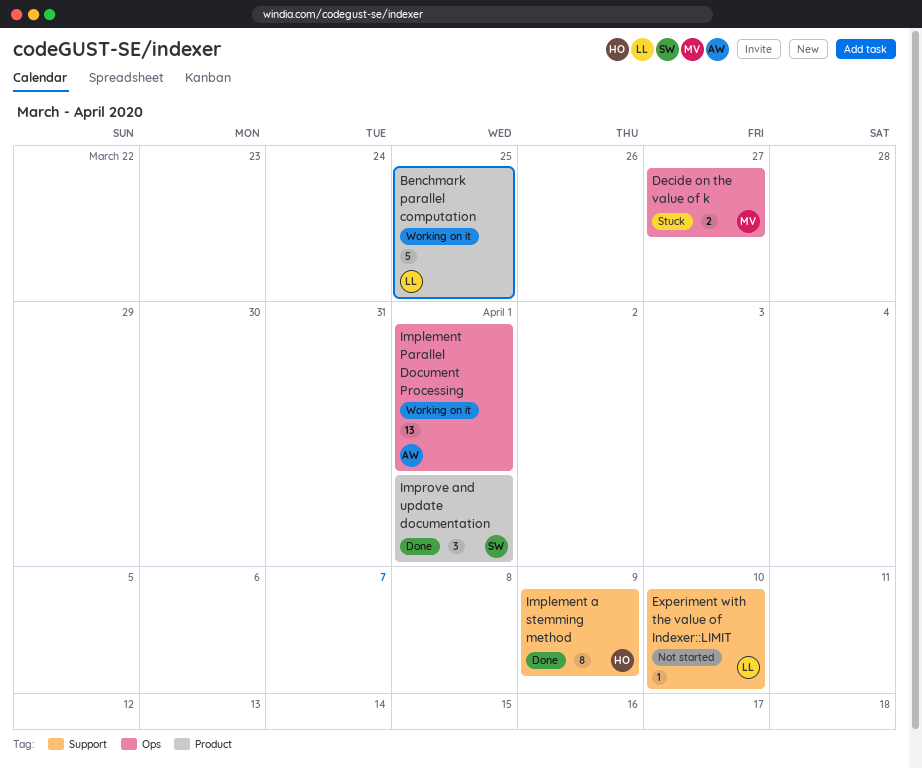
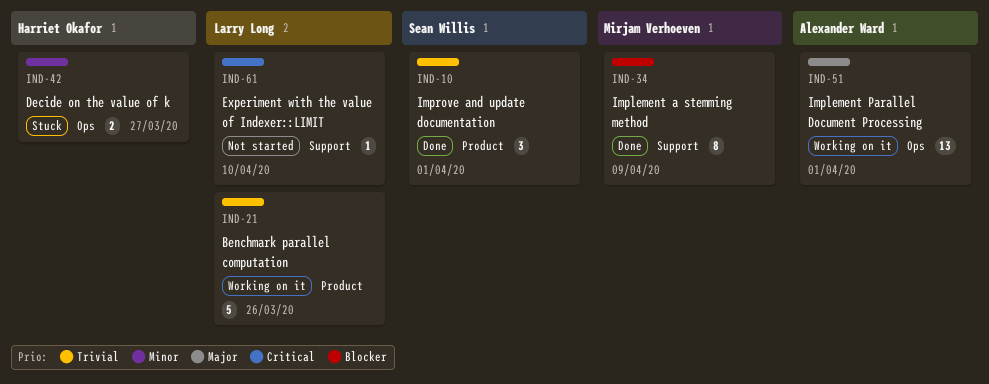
Benchmark parallel computation, due: Mar 25 -> Mar 26
Decide on the value of k, owner: Mirjam Verhoeven -> Harriet Okafor
Implement a stemming method, owner: Harriet Okafor -> Mirjam Verhoeven

